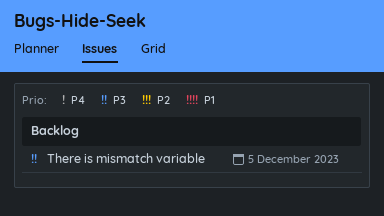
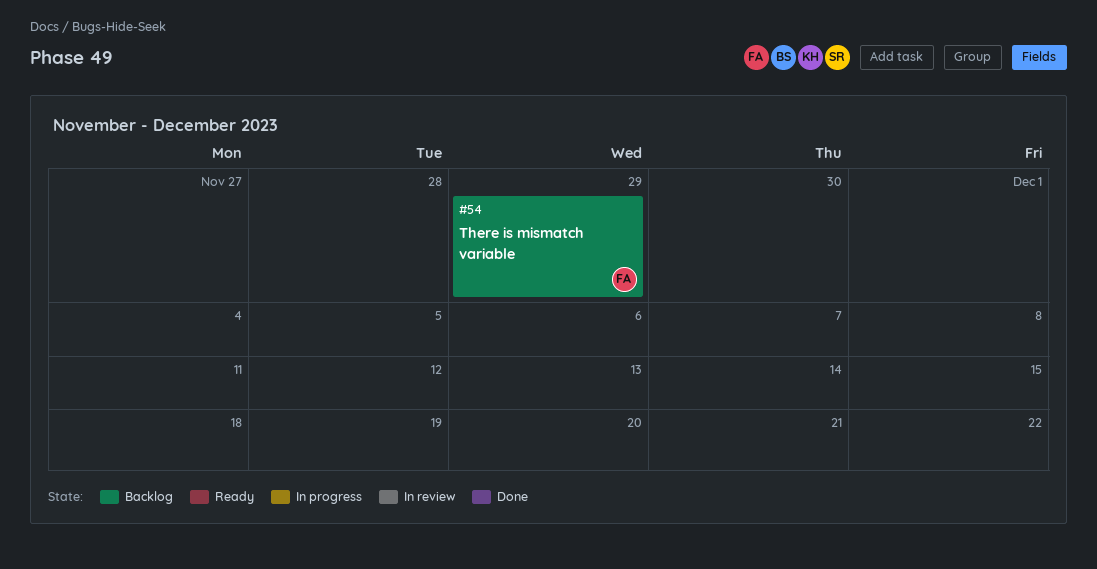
There is mismatch variable, due: Dec 5 -> Nov 29

